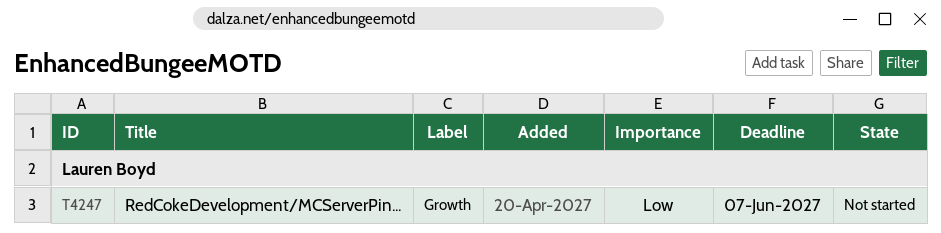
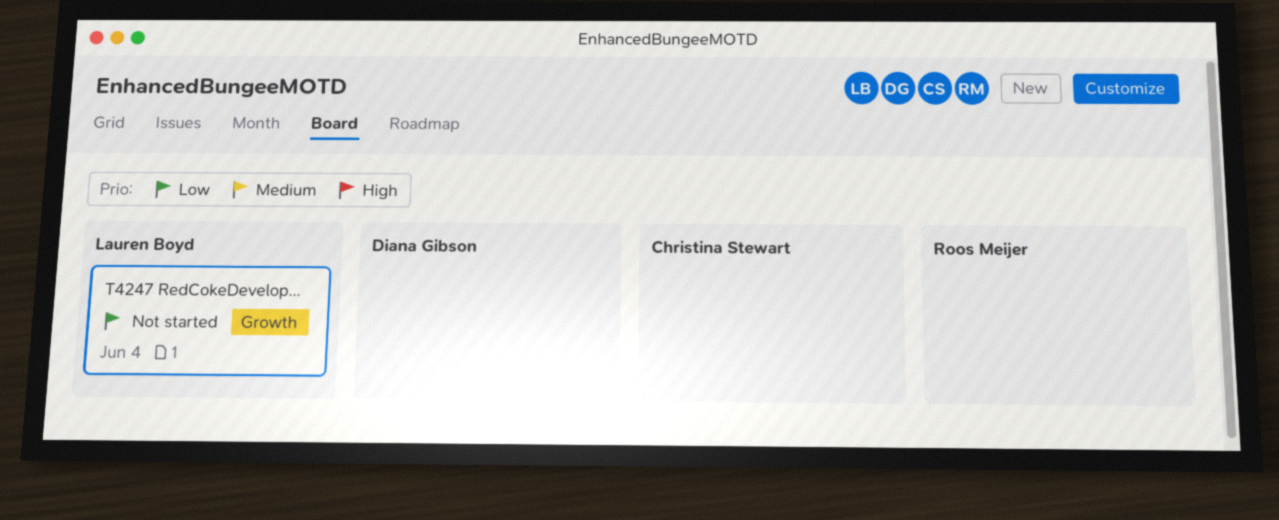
T4247, due: Jun 7 -> Jun 4

